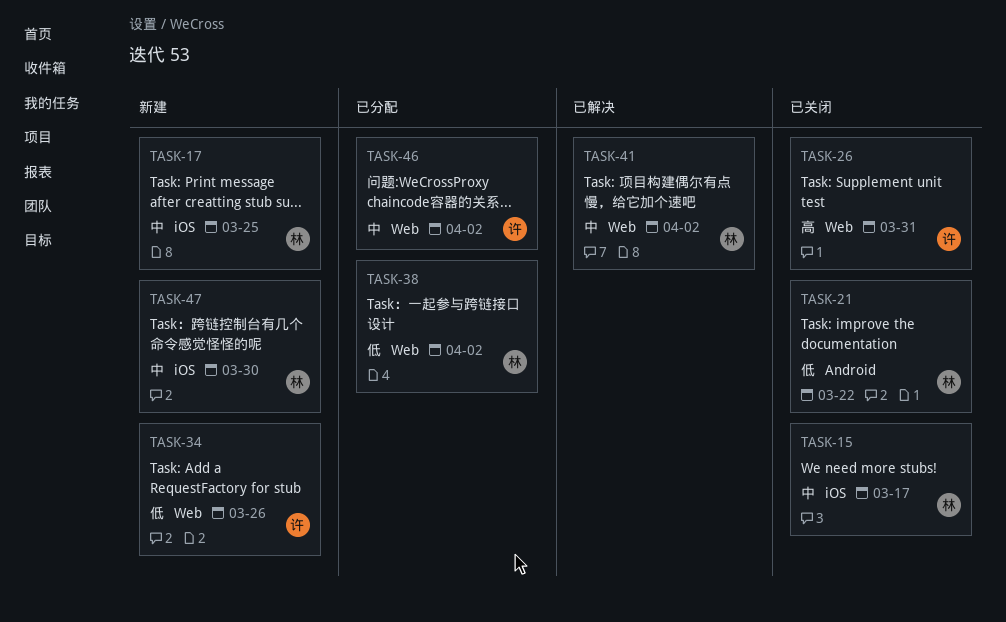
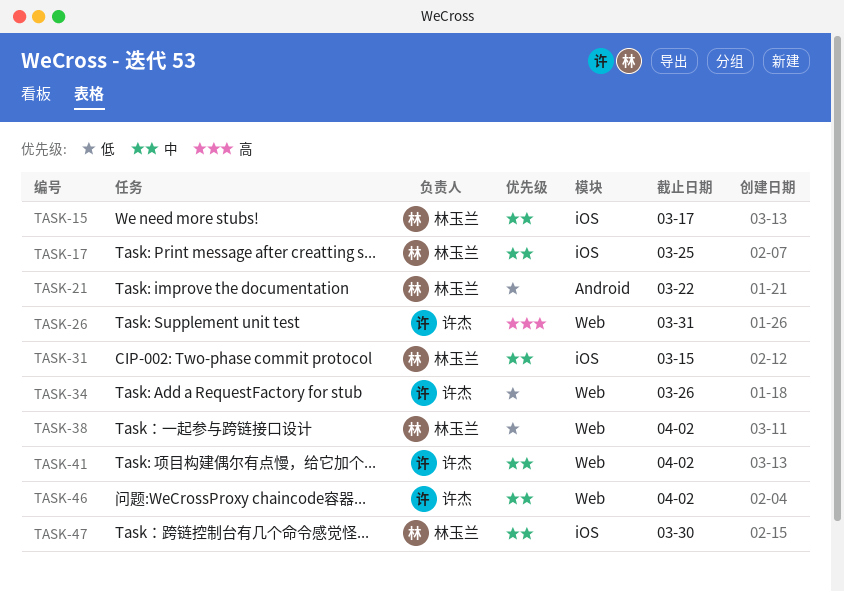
TASK-31: none -> present
TASK-41, owner: 林玉兰 -> 许杰

